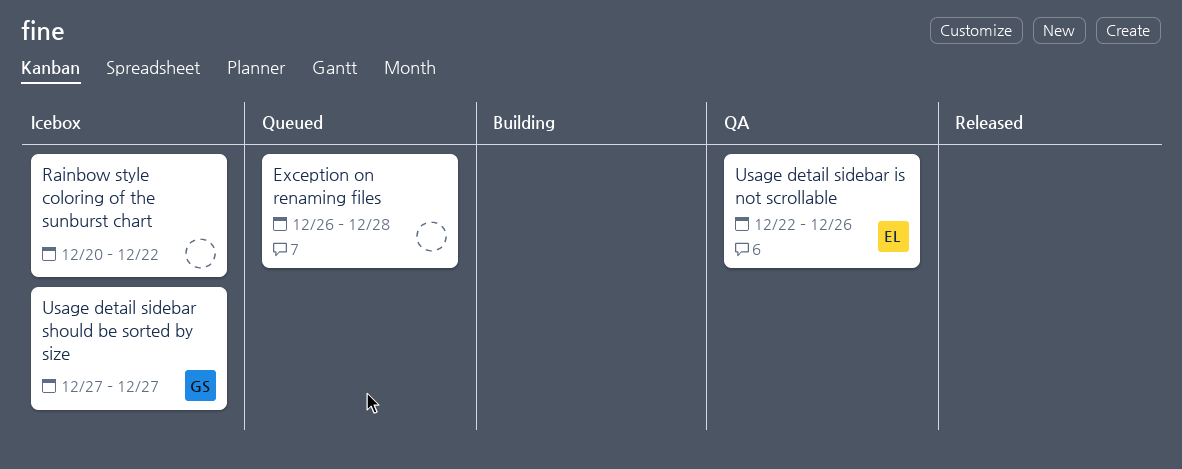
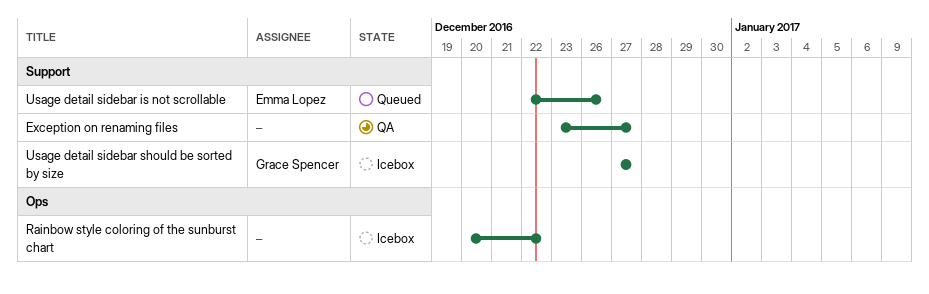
Exception on renaming files, status: Queued -> QA
Exception on renaming files, start: Dec 26 -> Dec 23
Exception on renaming files, due: Dec 28 -> Dec 27
Usage detail sidebar is not scrollable, status: QA -> Queued

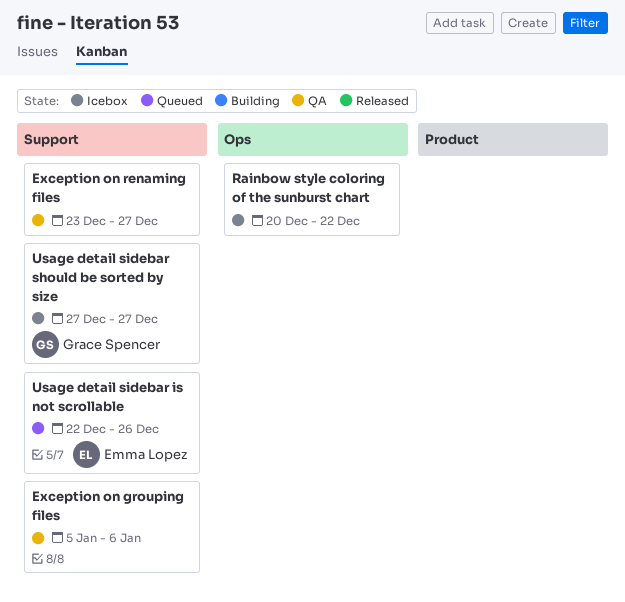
Exception on grouping files: none -> present

